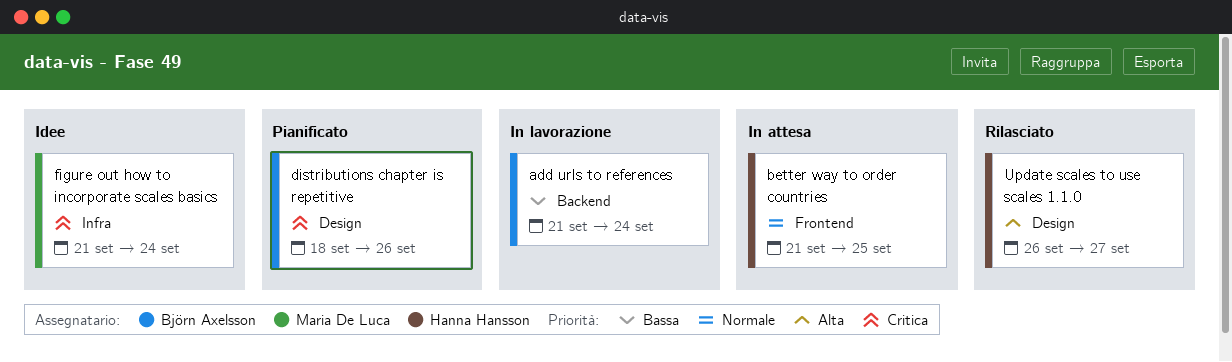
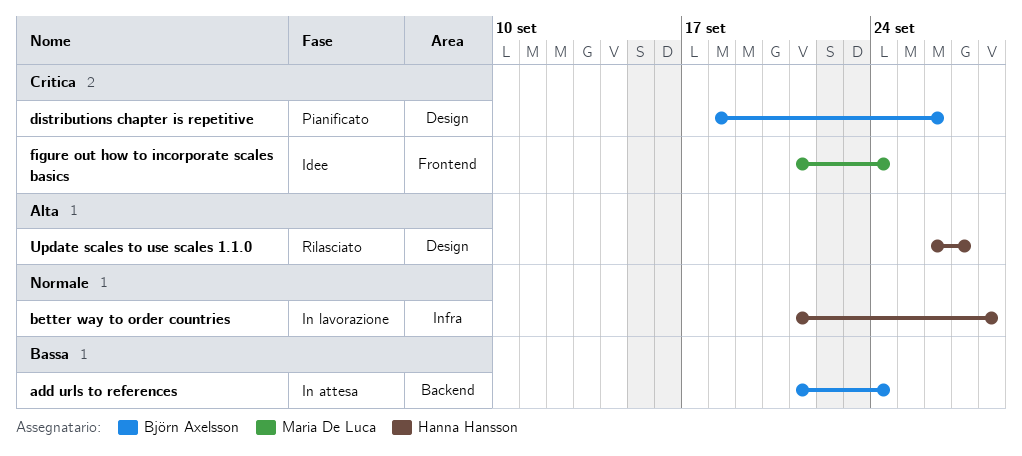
add urls to references, status: In lavorazione -> In attesa
better way to order countries, status: In attesa -> In lavorazione
better way to order countries, label: Frontend -> Infra
better way to order countries, due: Sep 25 -> Sep 28
figure out how to incorporate scales basics, label: Infra -> Frontend

